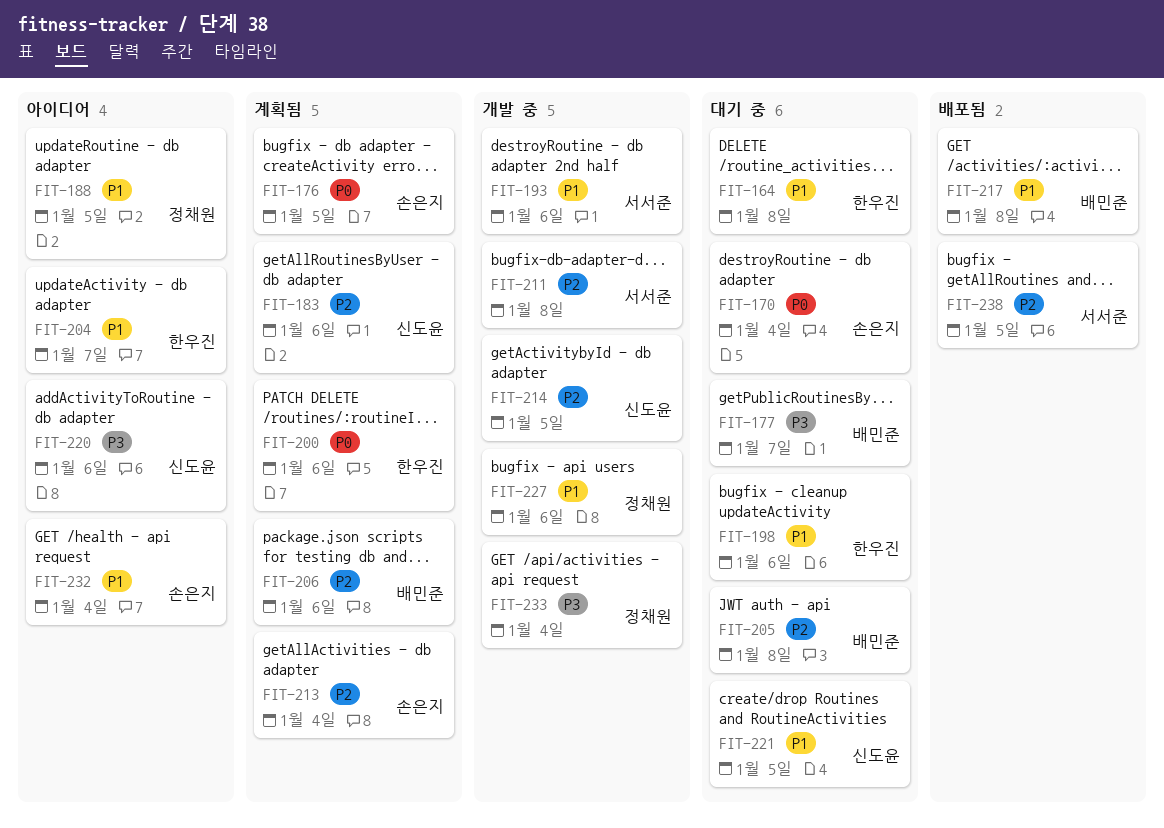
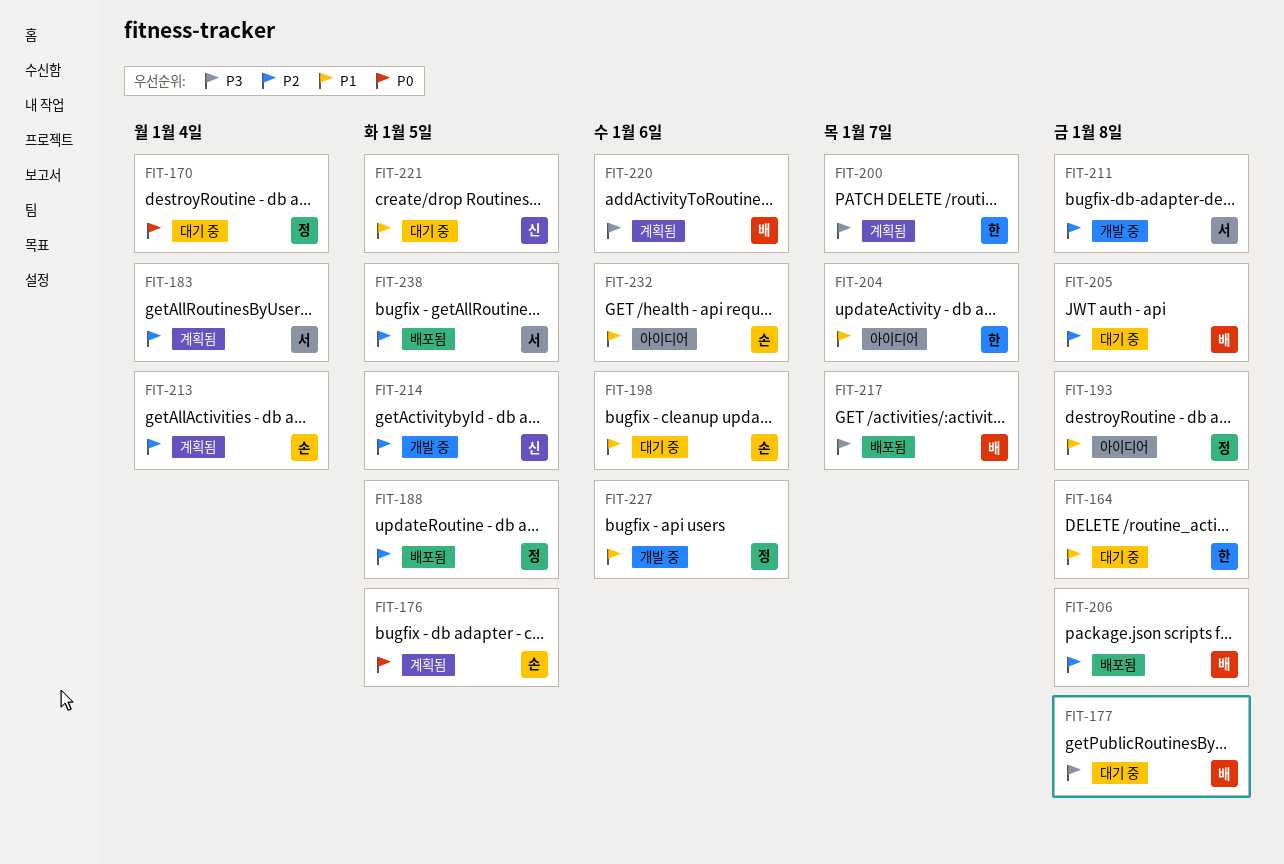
FIT-170, owner: 손은지 -> 정채원
FIT-177, due: Jan 7 -> Jan 8
FIT-183, owner: 신도윤 -> 서서준
FIT-183, due: Jan 6 -> Jan 4
FIT-188, status: 아이디어 -> 배포됨
FIT-188, priority: P1 -> P2
FIT-193, status: 개발 중 -> 아이디어
FIT-193, owner: 서서준 -> 정채원
FIT-193, due: Jan 6 -> Jan 8
FIT-198, owner: 한우진 -> 손은지
FIT-200, priority: P0 -> P3
FIT-200, due: Jan 6 -> Jan 7
FIT-206, status: 계획됨 -> 배포됨
FIT-206, due: Jan 6 -> Jan 8
FIT-217, priority: P1 -> P3
FIT-217, due: Jan 8 -> Jan 7
FIT-220, status: 아이디어 -> 계획됨
FIT-220, owner: 신도윤 -> 배민준
FIT-232, due: Jan 4 -> Jan 6
FIT-233: present -> none

